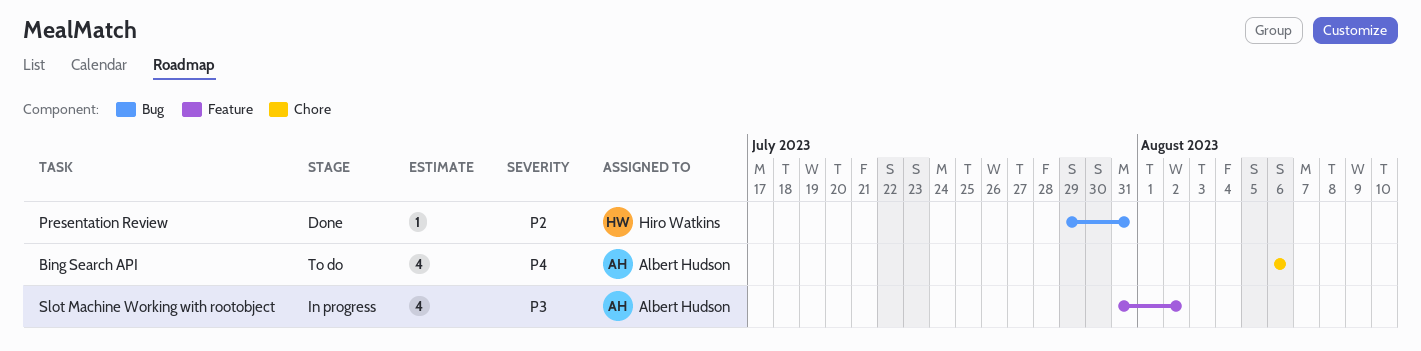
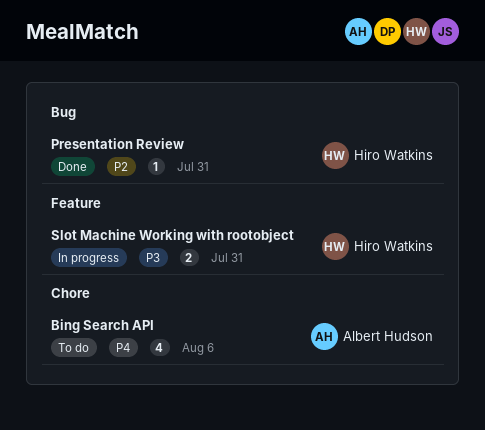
Slot Machine Working with rootobject, owner: Albert Hudson -> Hiro Watkins
Slot Machine Working with rootobject, estimate: 4 -> 2
Slot Machine Working with rootobject, due: Aug 2 -> Jul 31

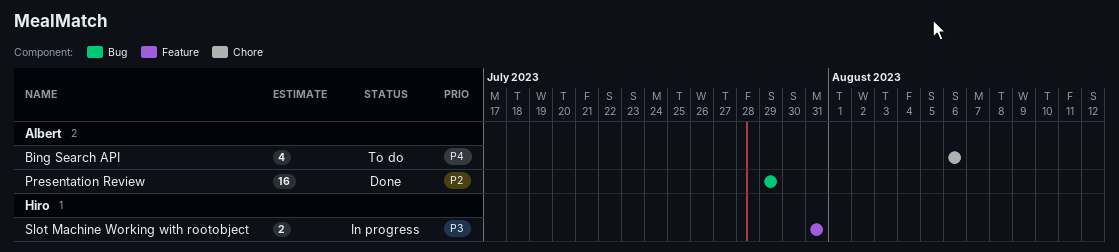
Presentation Review, owner: Hiro Watkins -> Albert Hudson
Presentation Review, estimate: 1 -> 16
Presentation Review, due: Jul 31 -> Jul 29

